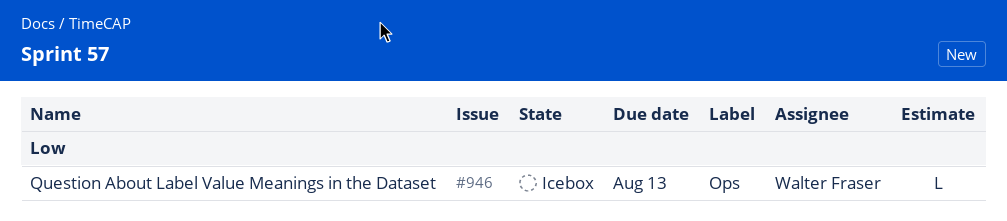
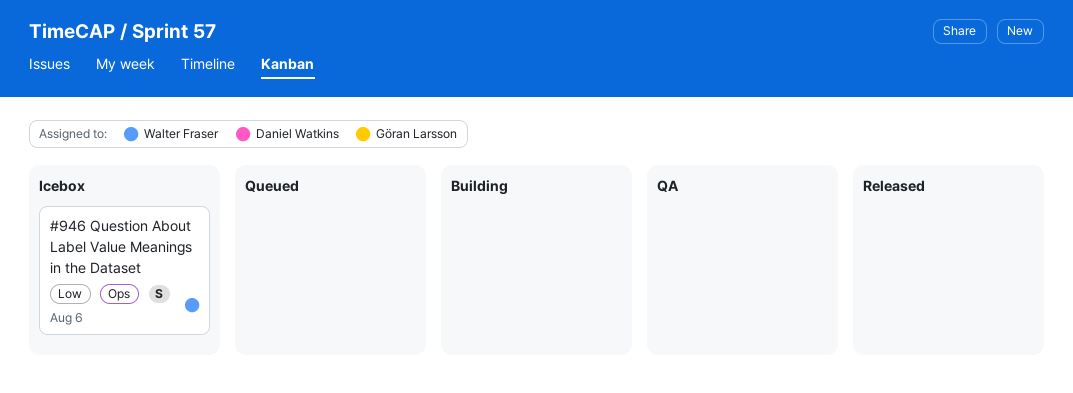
#946, estimate: L -> S
#946, due: Aug 13 -> Aug 6

